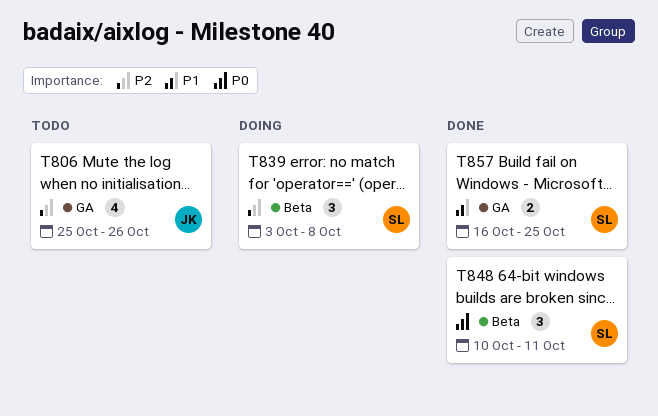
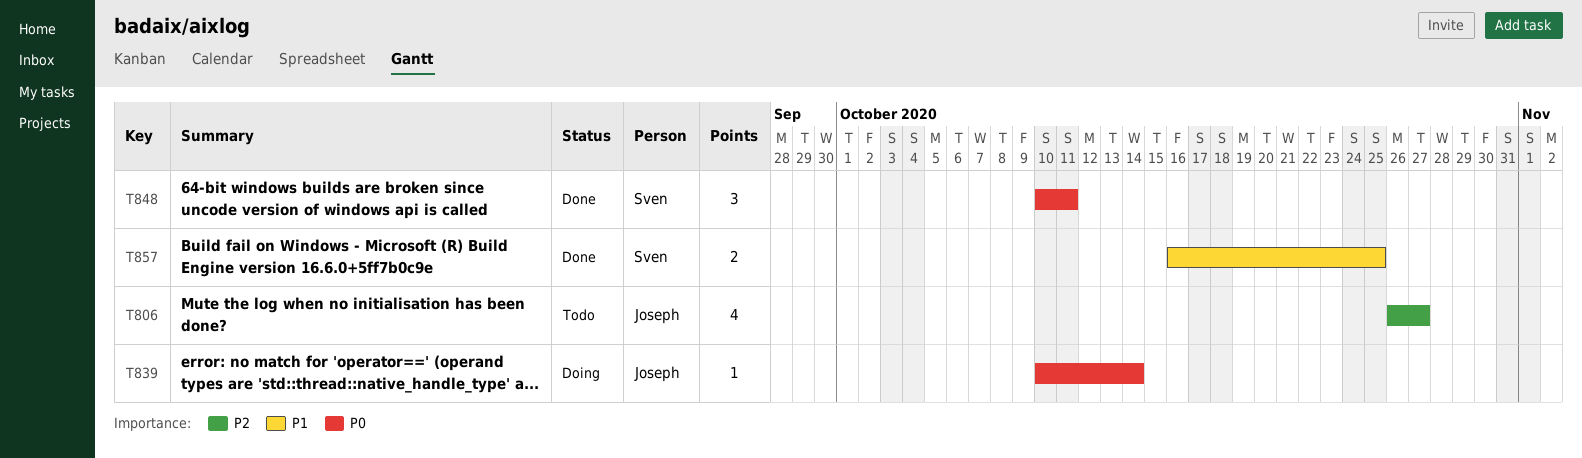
T806, start: Oct 25 -> Oct 26
T806, due: Oct 26 -> Oct 27
T839, owner: Sven -> Joseph
T839, priority: P2 -> P0
T839, estimate: 3 -> 1
T839, start: Oct 3 -> Oct 10
T839, due: Oct 8 -> Oct 14

